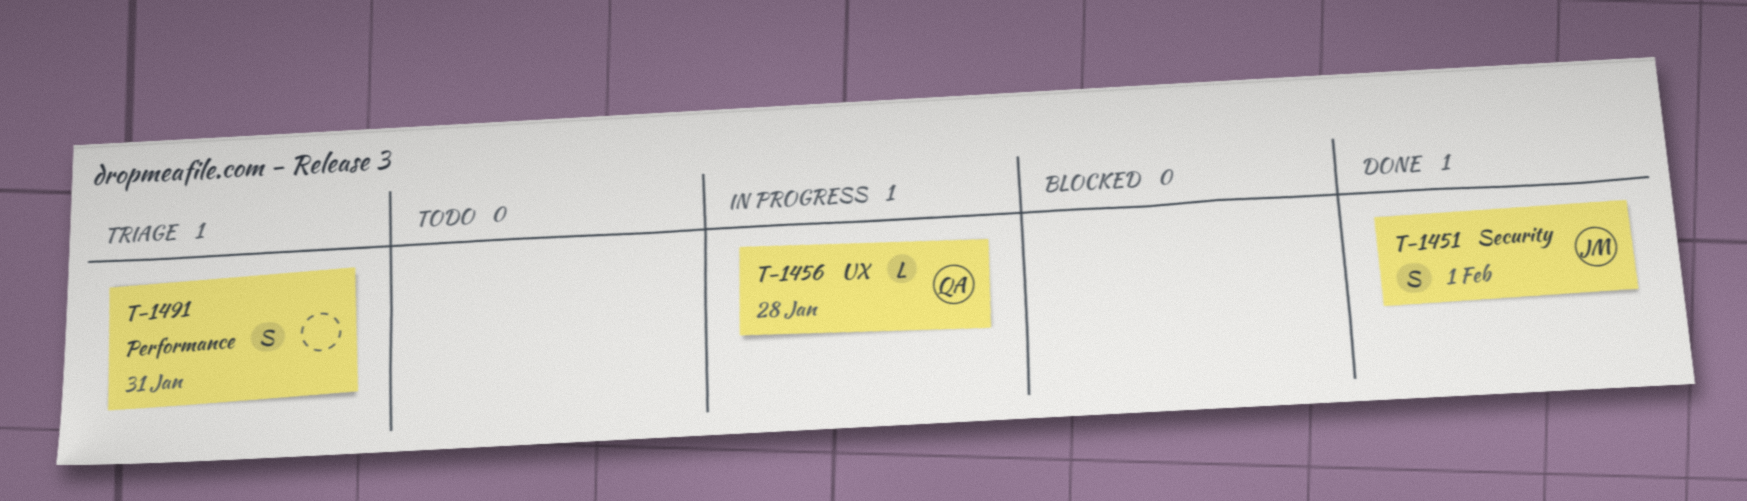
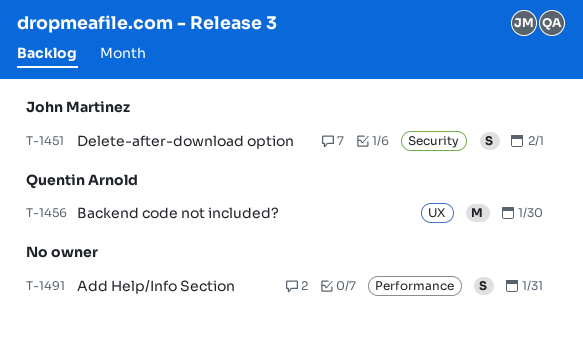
T-1456, estimate: L -> M
T-1456, due: Jan 28 -> Jan 30

